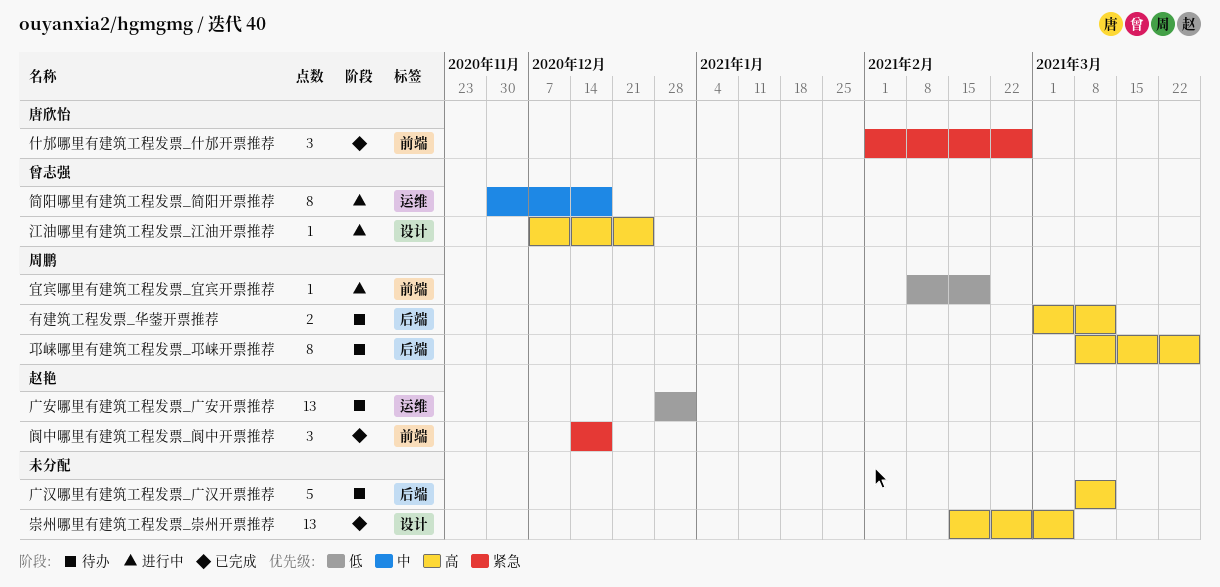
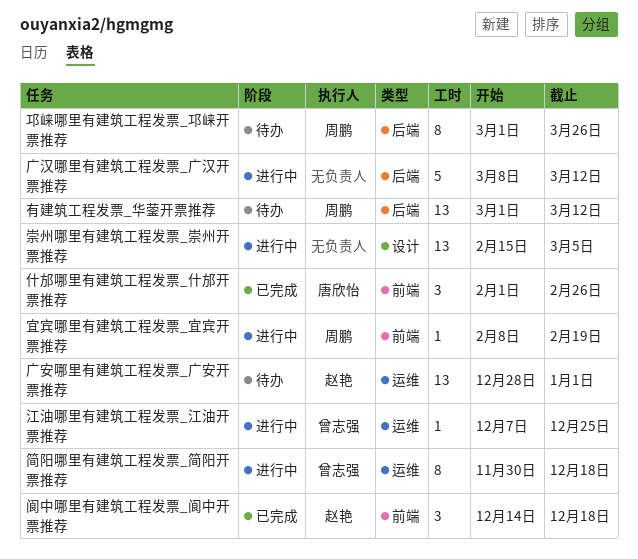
崇州哪里有建筑工程发票_崇州开票推荐, status: 已完成 -> 进行中
广汉哪里有建筑工程发票_广汉开票推荐, status: 待办 -> 进行中
有建筑工程发票_华蓥开票推荐, estimate: 2 -> 13
江油哪里有建筑工程发票_江油开票推荐, label: 设计 -> 运维
邛崃哪里有建筑工程发票_邛崃开票推荐, start: Mar 8 -> Mar 1

